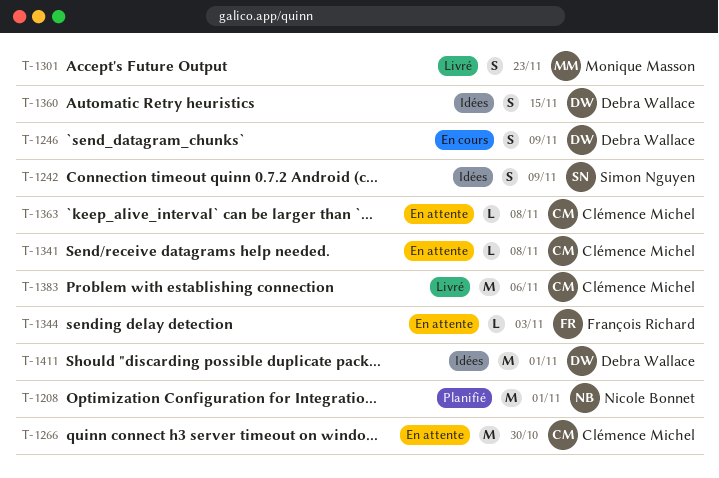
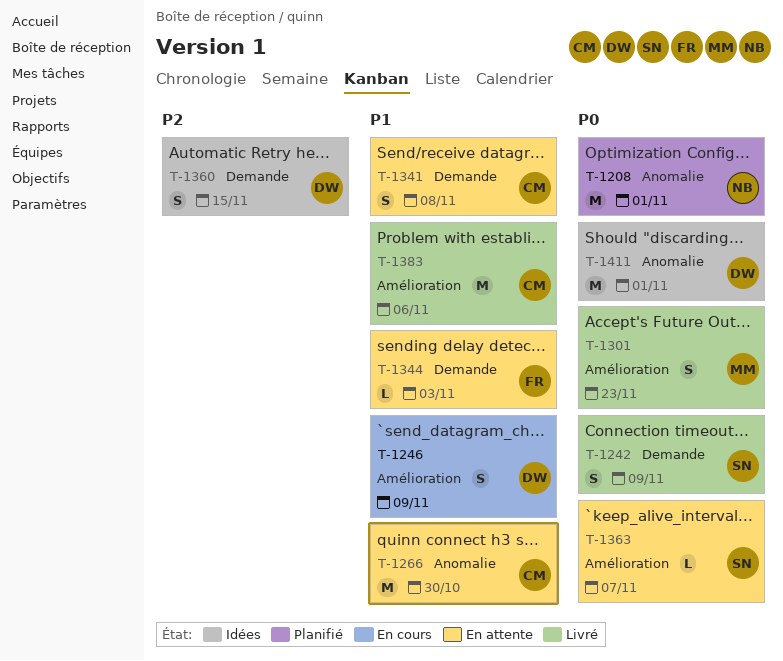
T-1242, status: Idées -> Livré
T-1341, estimate: L -> S
T-1363, owner: Clémence Michel -> Simon Nguyen
T-1363, due: Nov 8 -> Nov 7

